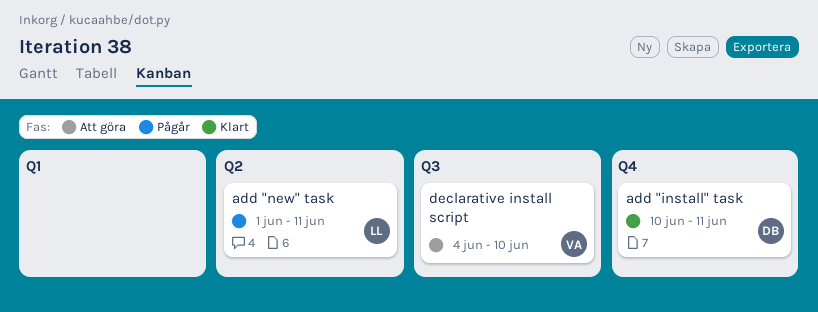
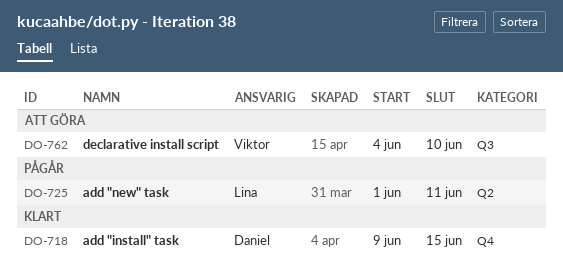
add "install" task, start: Jun 10 -> Jun 9
add "install" task, due: Jun 11 -> Jun 15

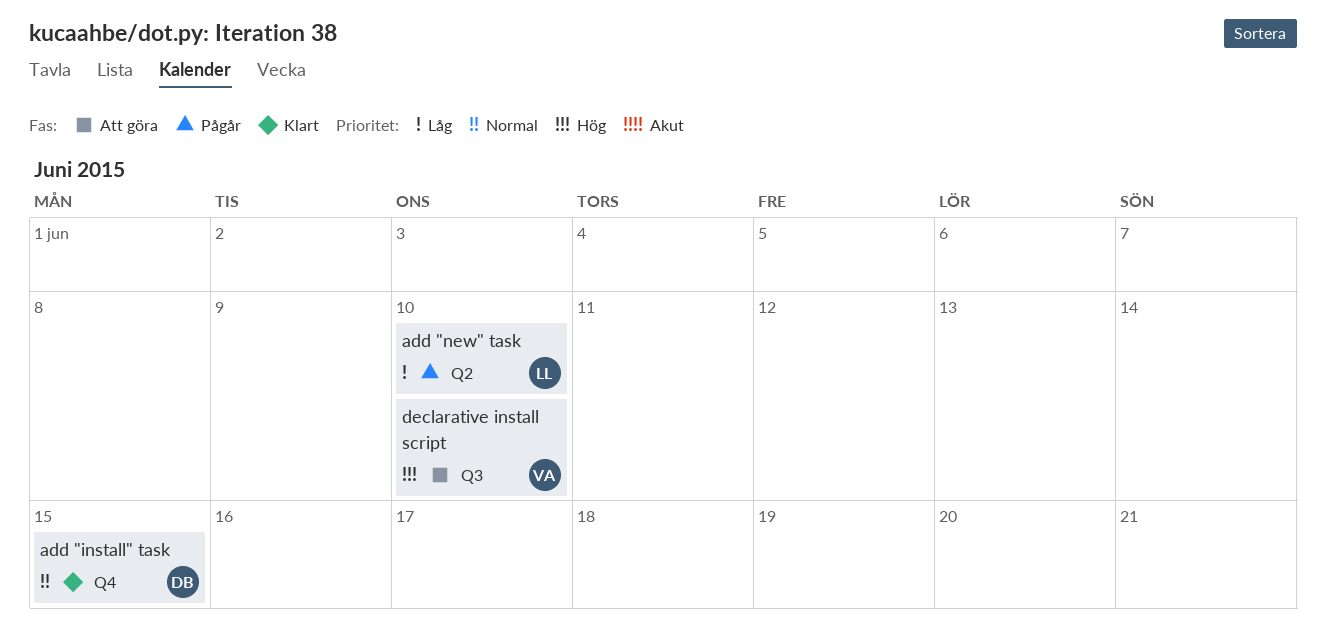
add "new" task, due: Jun 11 -> Jun 10

